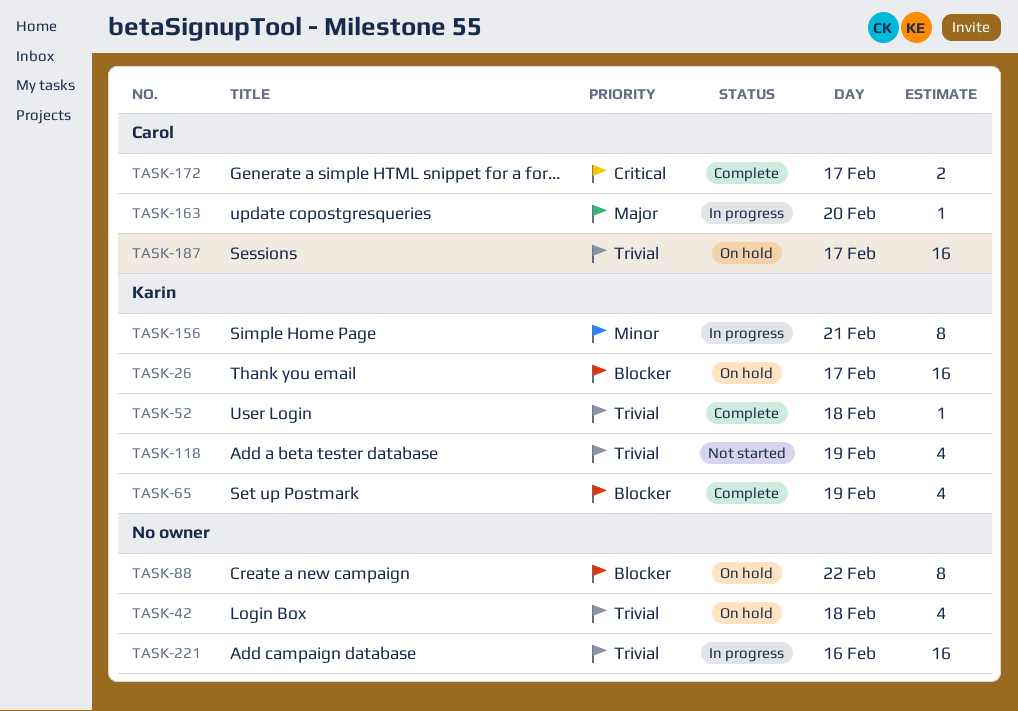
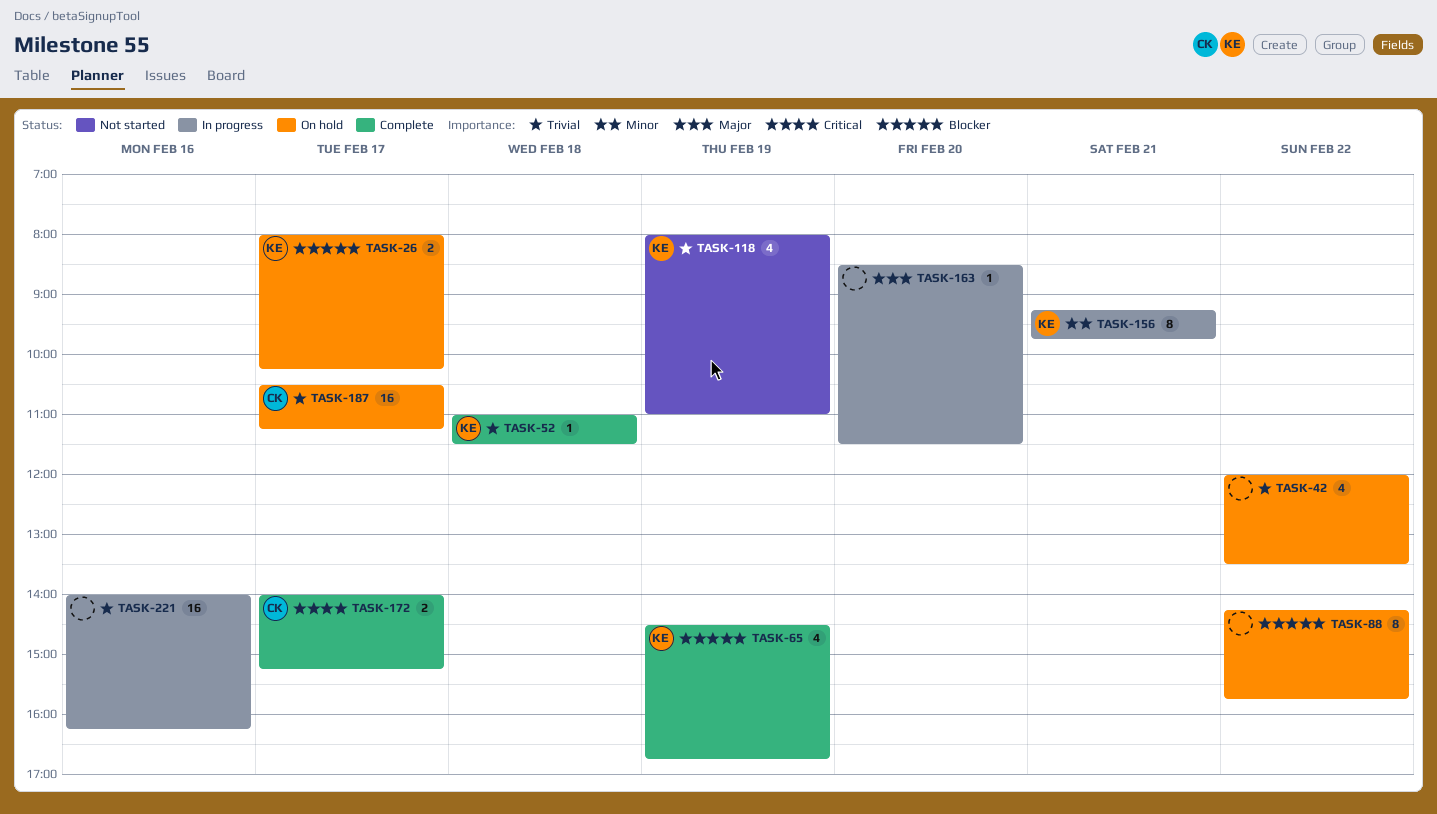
TASK-26, estimate: 16 -> 2
TASK-42, day: Feb 18 -> Feb 22
TASK-163, owner: Carol -> none

